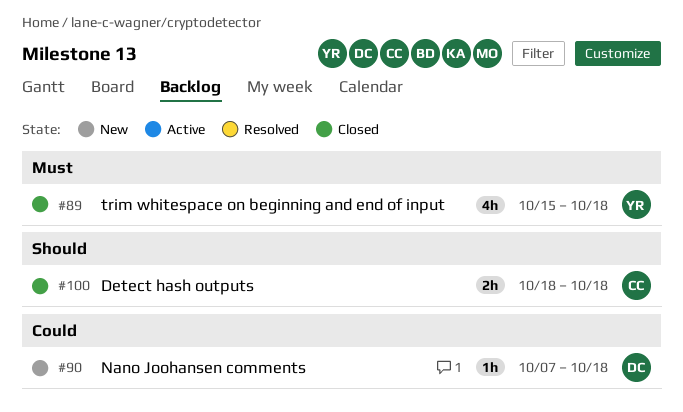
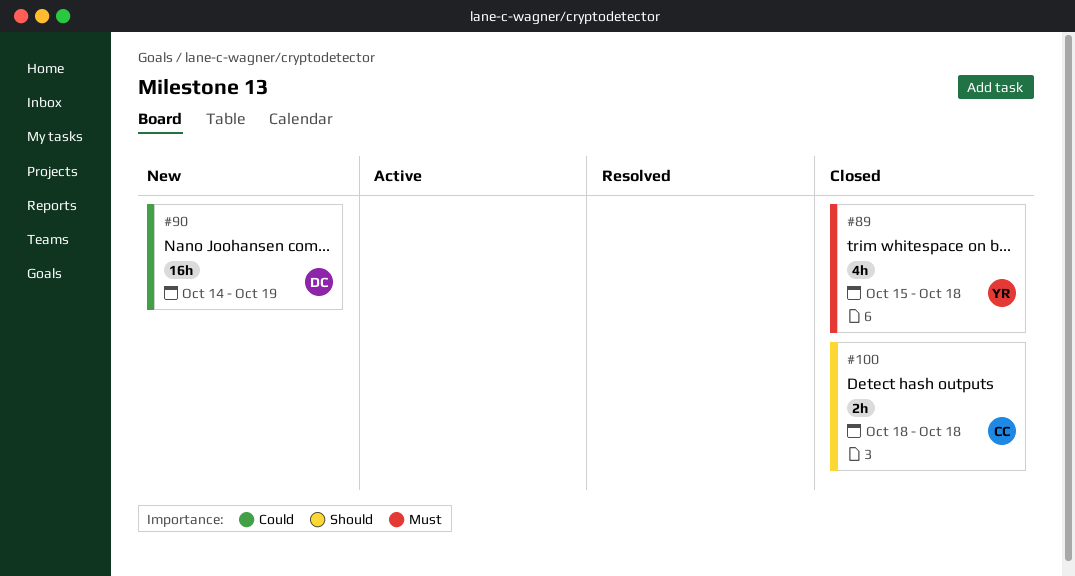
#90, estimate: 1h -> 16h
#90, start: Oct 7 -> Oct 14
#90, due: Oct 18 -> Oct 19

